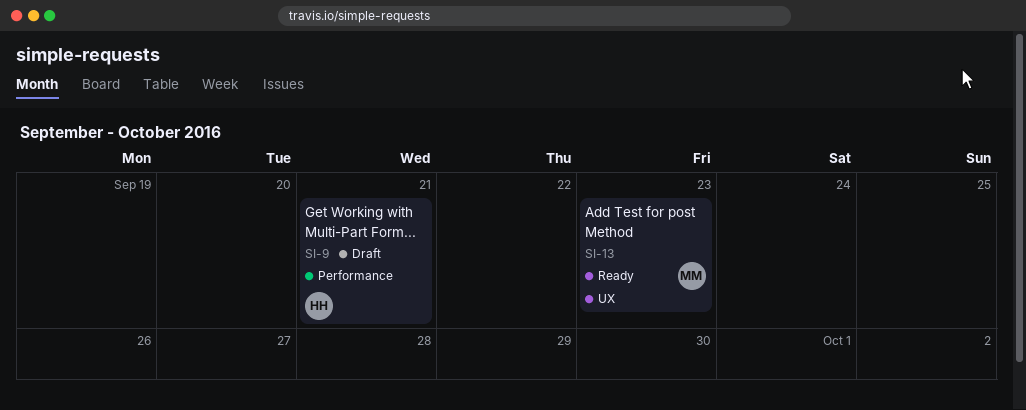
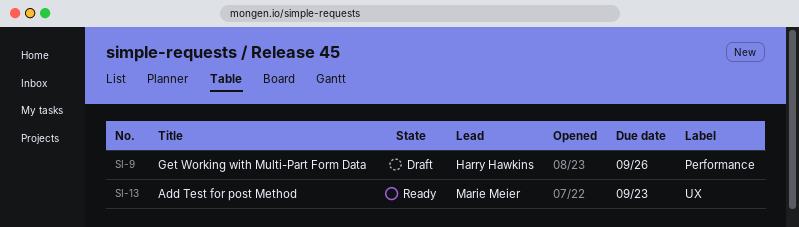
SI-9, due: Sep 21 -> Sep 26

